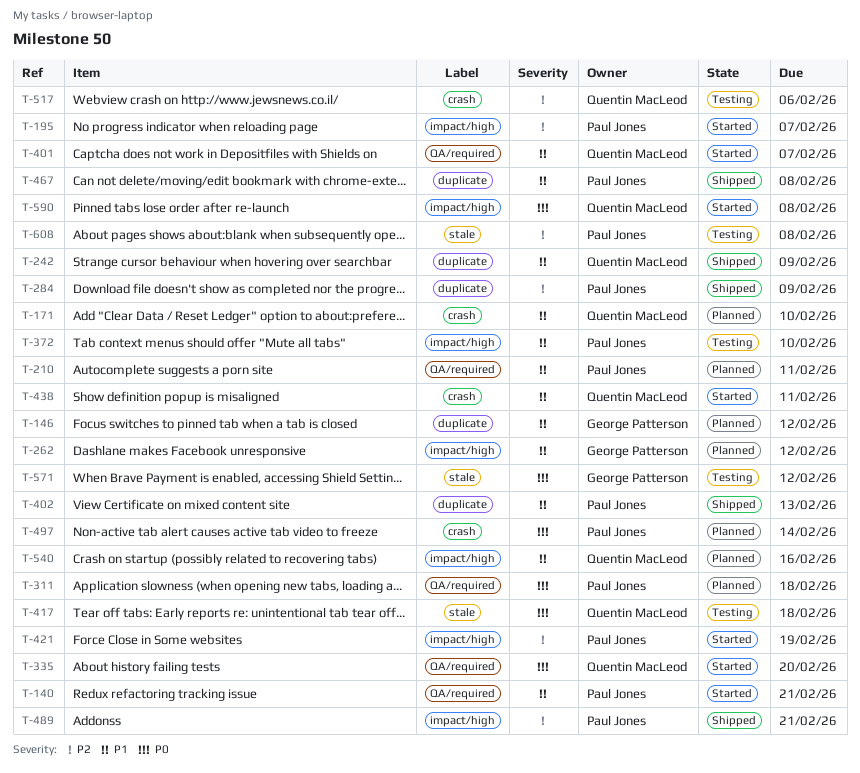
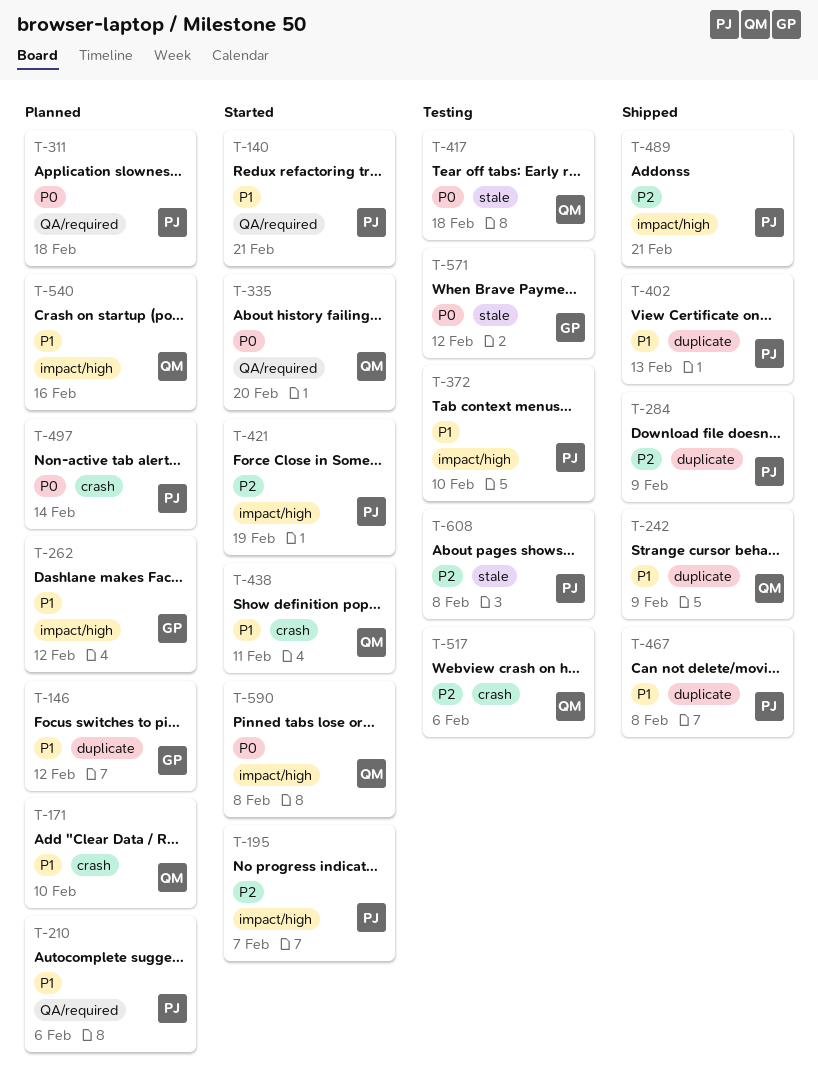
T-210, due: Feb 11 -> Feb 6
T-401: present -> none

